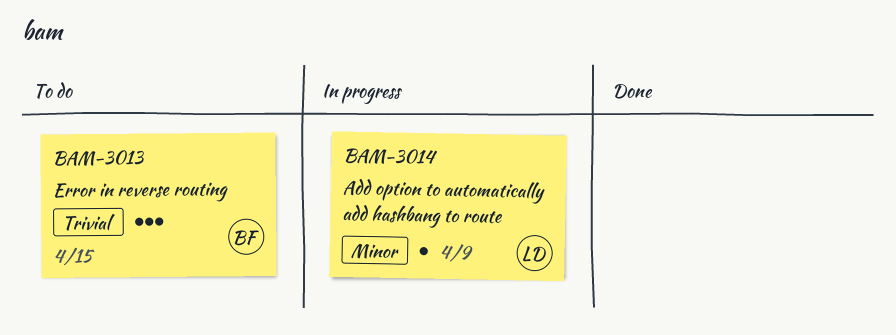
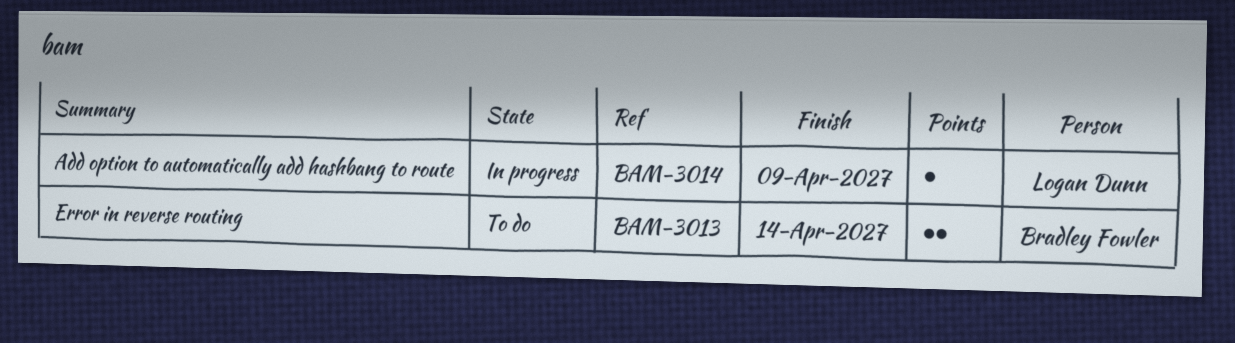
BAM-3013, estimate: 3 -> 2
BAM-3013, due: Apr 15 -> Apr 14

